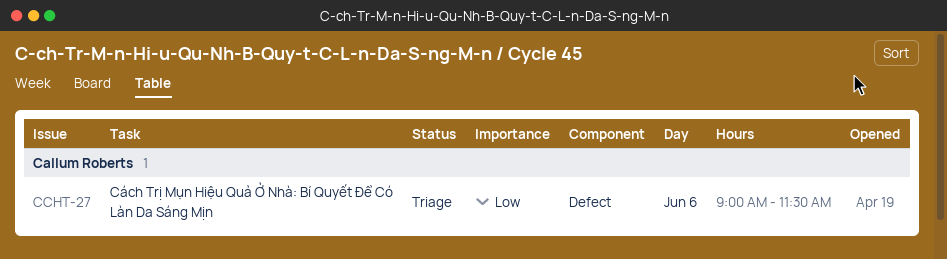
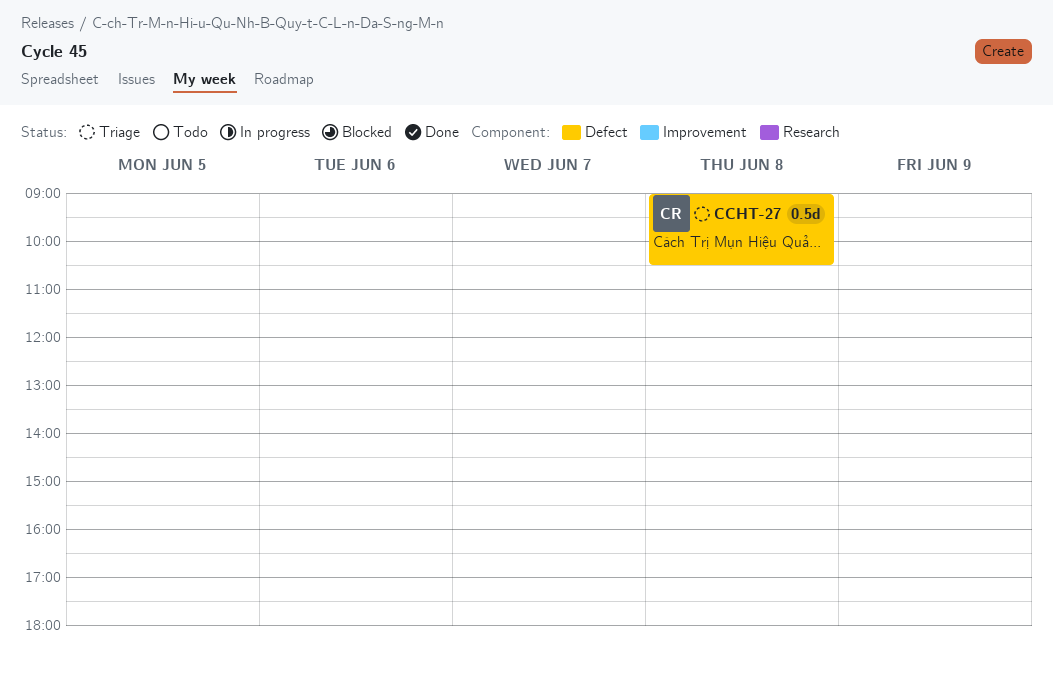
CCHT-27, day: Jun 6 -> Jun 8
CCHT-27, ends: 11:30 -> 10:30

